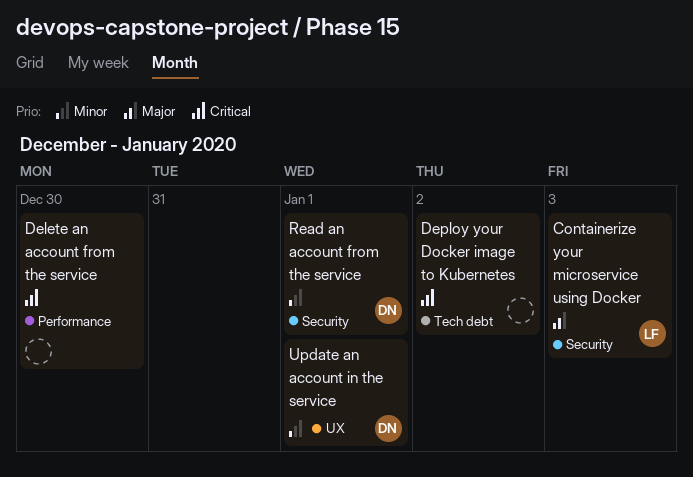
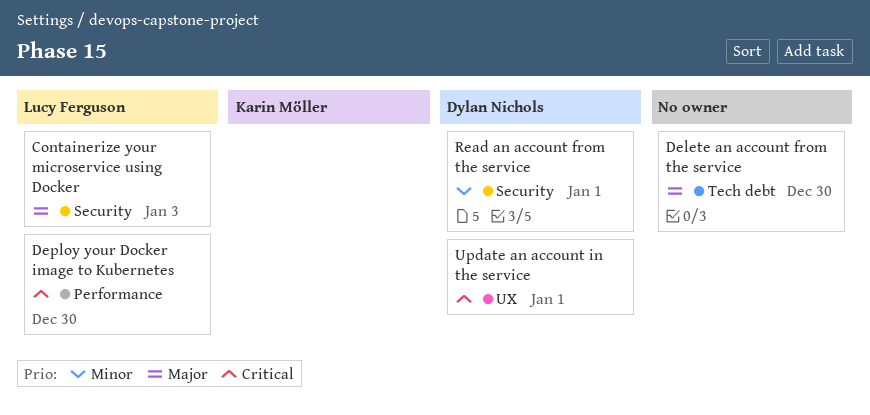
Delete an account from the service, priority: Critical -> Major
Delete an account from the service, label: Performance -> Tech debt
Deploy your Docker image to Kubernetes, owner: none -> Lucy Ferguson
Deploy your Docker image to Kubernetes, label: Tech debt -> Performance
Deploy your Docker image to Kubernetes, day: Jan 2 -> Dec 30
Update an account in the service, priority: Minor -> Critical

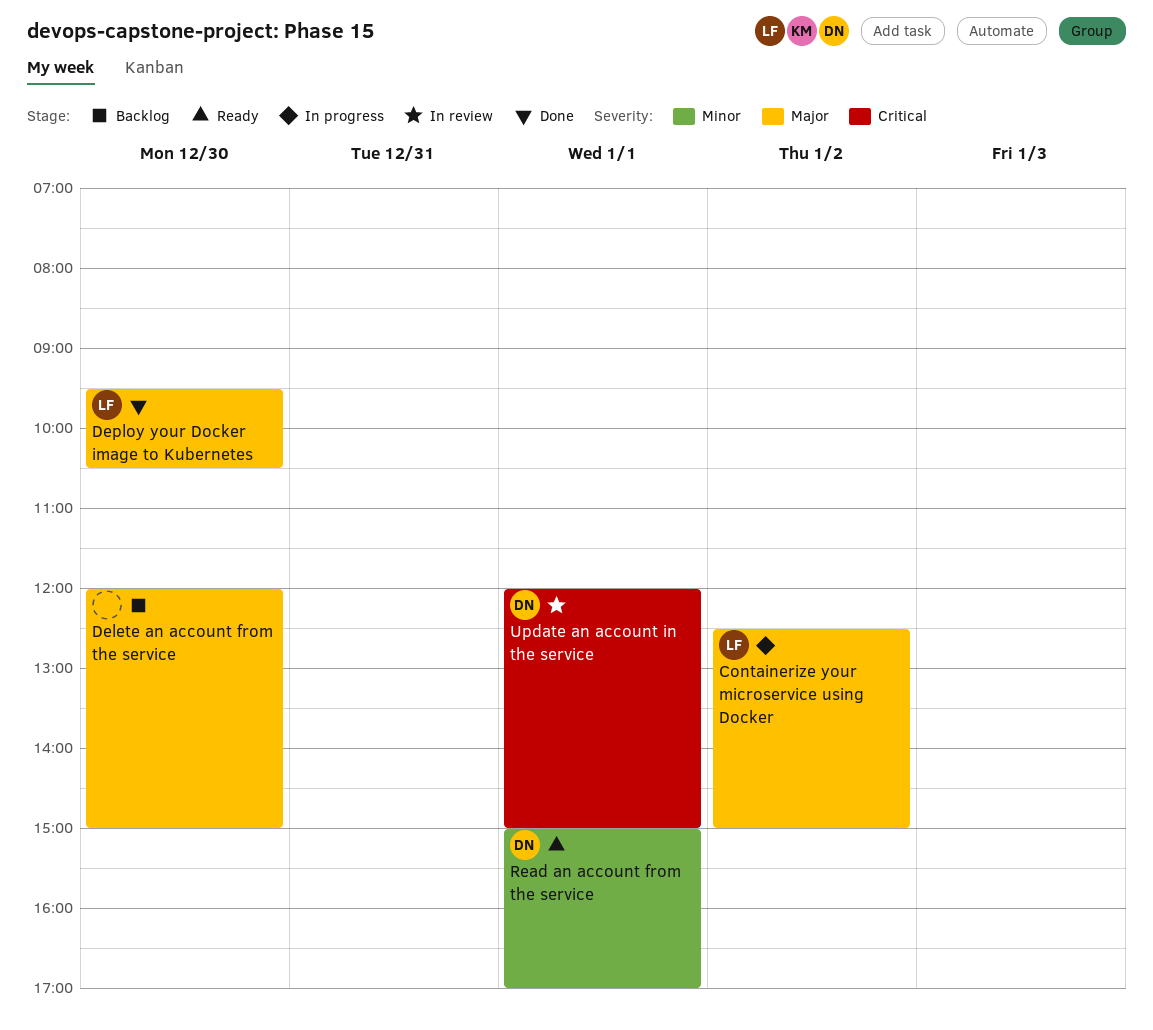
Containerize your microservice using Docker, day: Jan 3 -> Jan 2
Deploy your Docker image to Kubernetes, priority: Critical -> Major

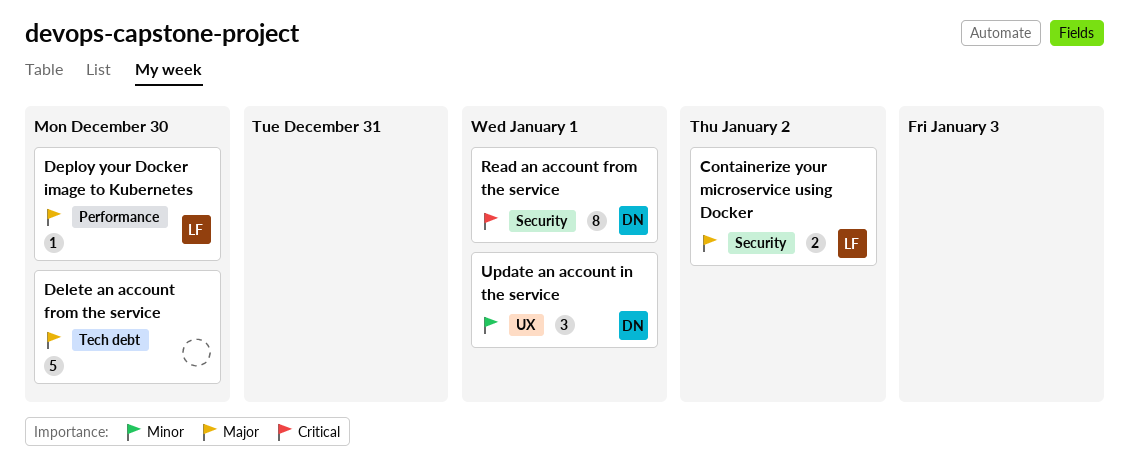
Read an account from the service, priority: Minor -> Critical
Update an account in the service, priority: Critical -> Minor

